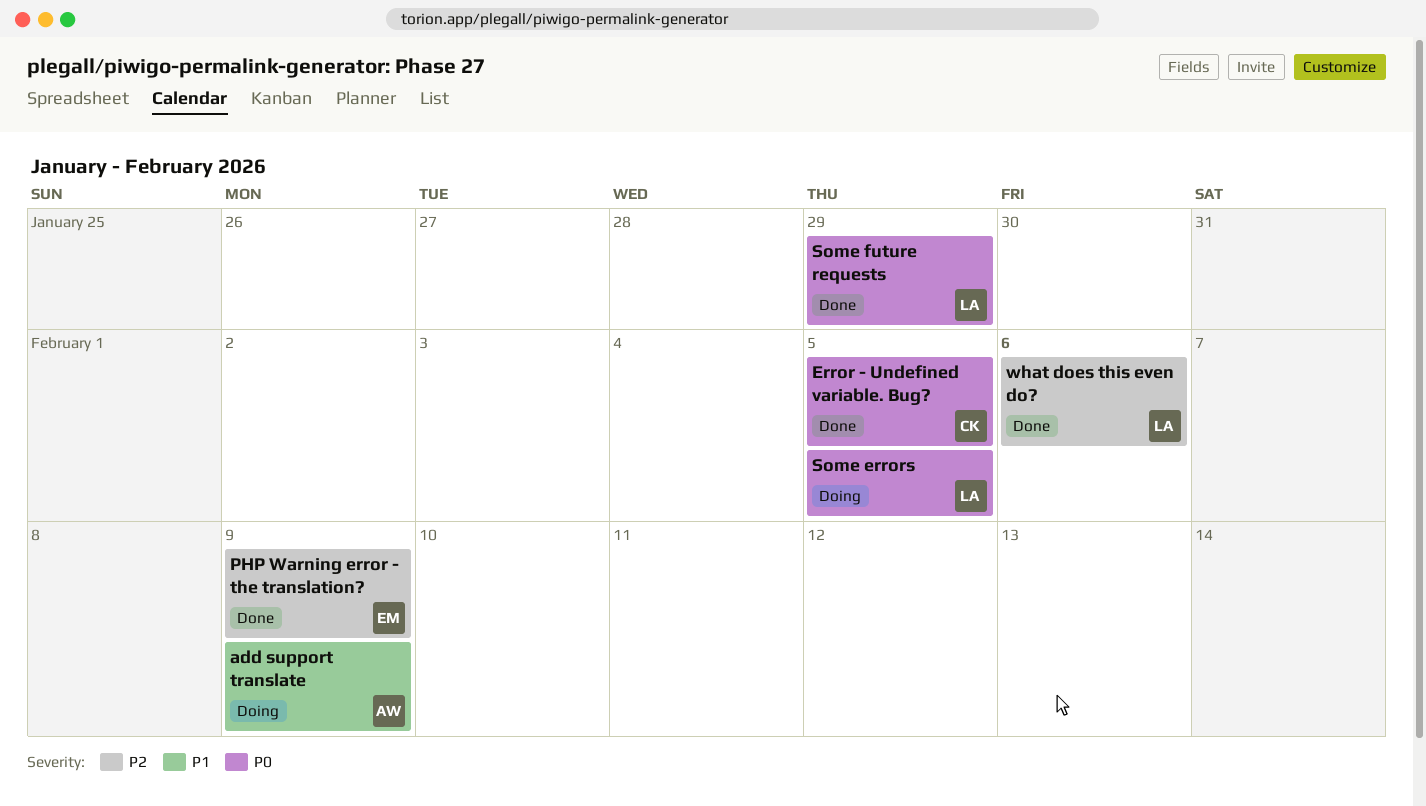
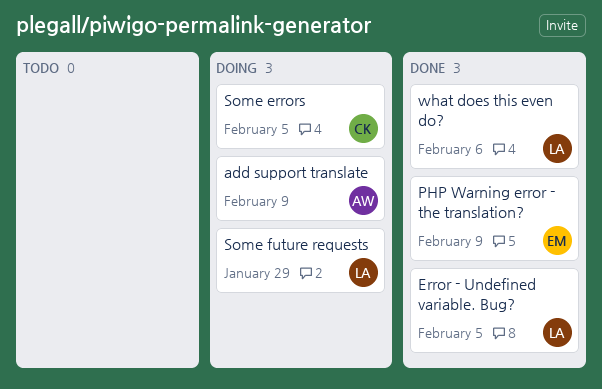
Error - Undefined variable. Bug?, owner: CK -> LA
Some errors, owner: LA -> CK
Some future requests, status: Done -> Doing

